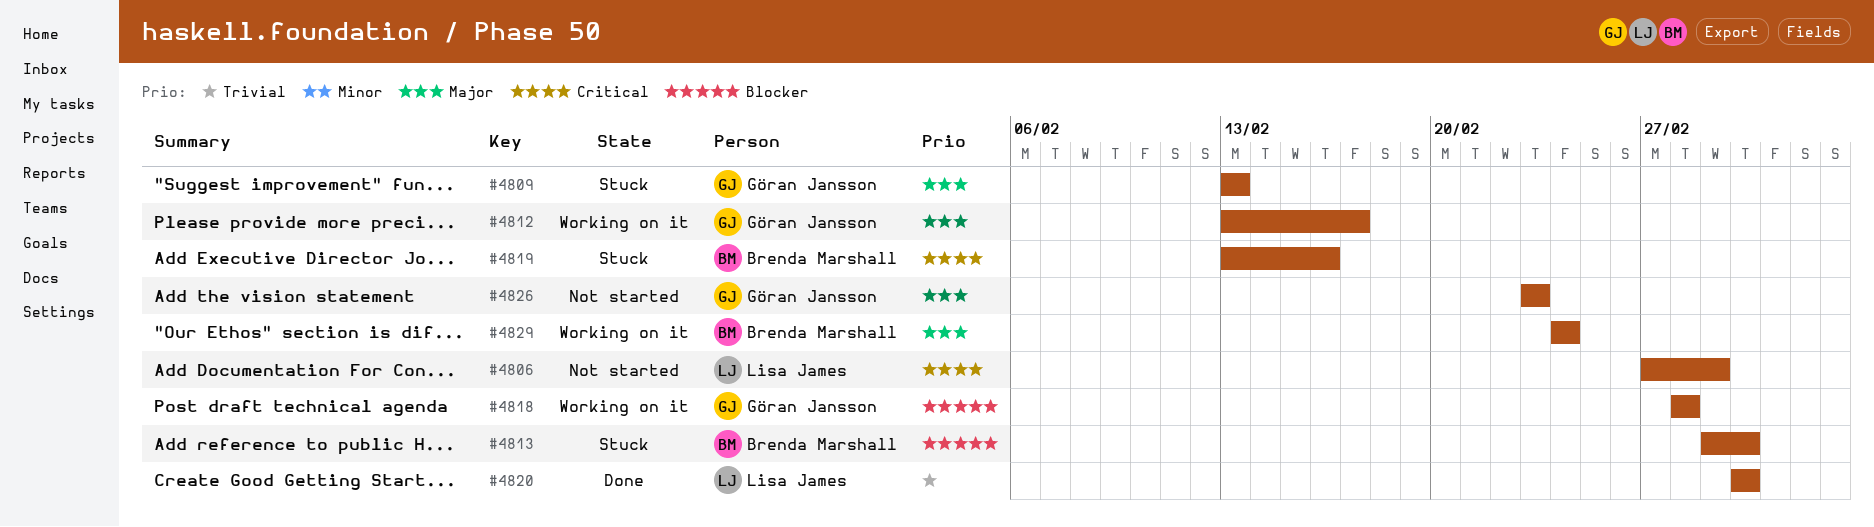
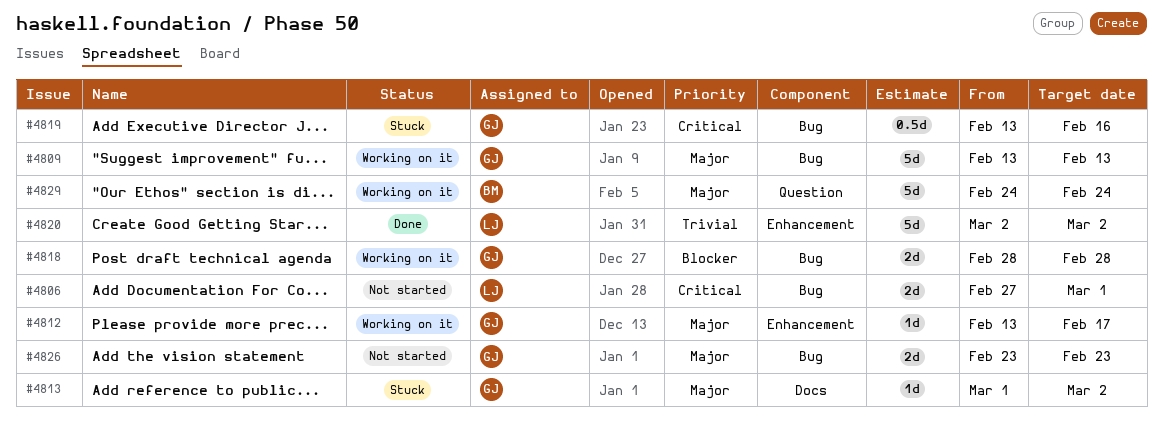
#4809, status: Stuck -> Working on it
#4813, owner: Brenda Marshall -> Göran Jansson
#4813, priority: Blocker -> Major
#4819, owner: Brenda Marshall -> Göran Jansson

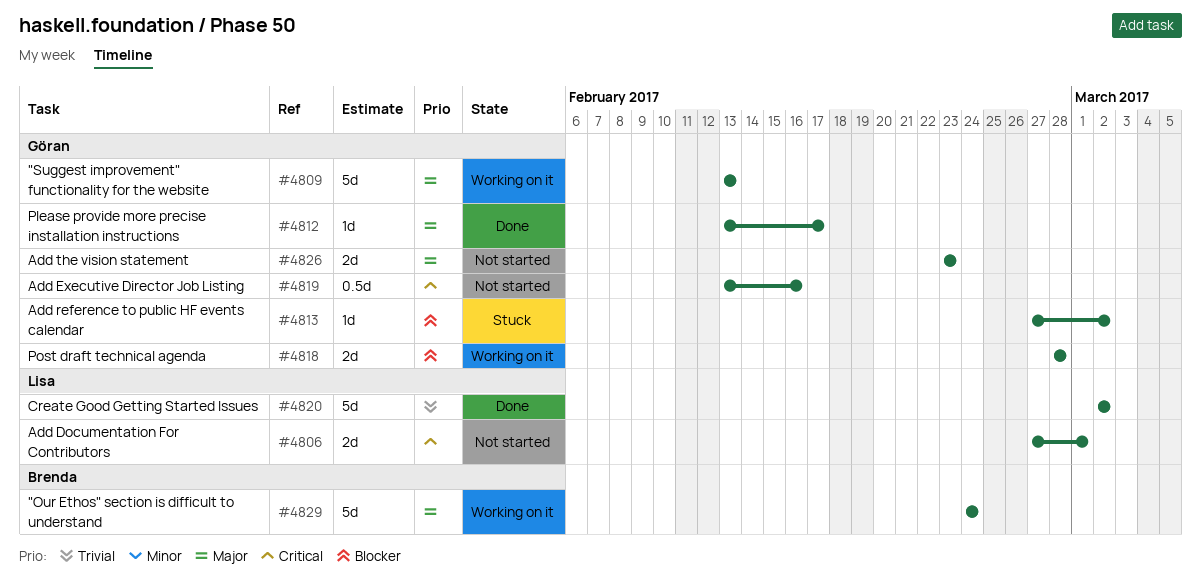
#4812, status: Working on it -> Done
#4813, priority: Major -> Blocker
#4813, start: Mar 1 -> Feb 27
#4819, status: Stuck -> Not started

